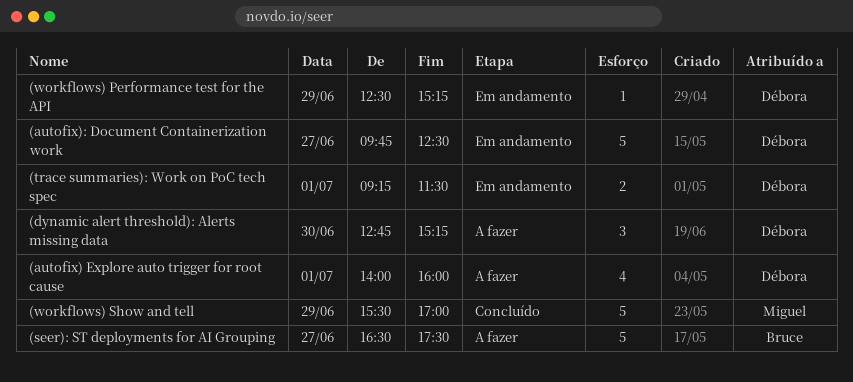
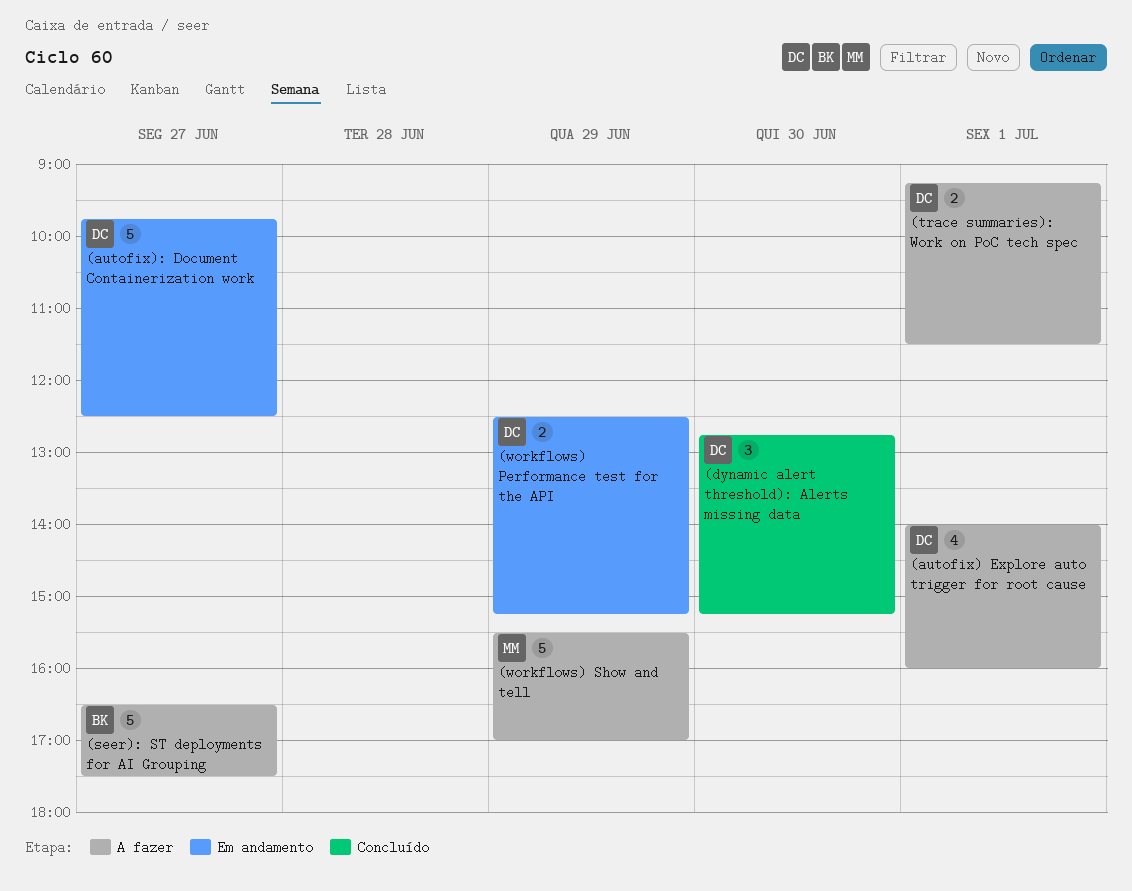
(dynamic alert threshold): Alerts missing data, status: A fazer -> Concluído
(trace summaries): Work on PoC tech spec, status: Em andamento -> A fazer
(workflows) Performance test for the API, estimate: 1 -> 2
(workflows) Show and tell, status: Concluído -> A fazer

